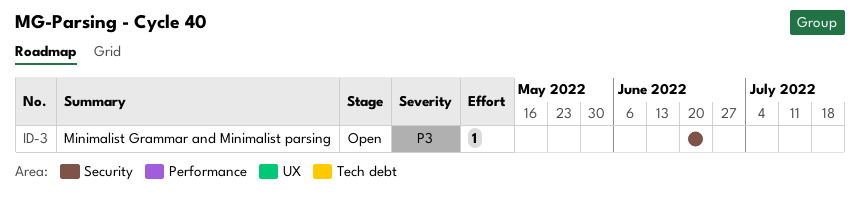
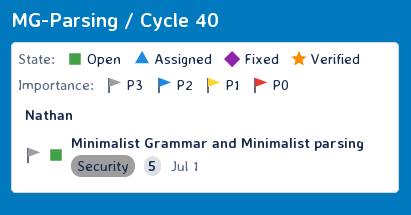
Minimalist Grammar and Minimalist parsing, estimate: 1 -> 5
Minimalist Grammar and Minimalist parsing, due: Jun 24 -> Jul 1

